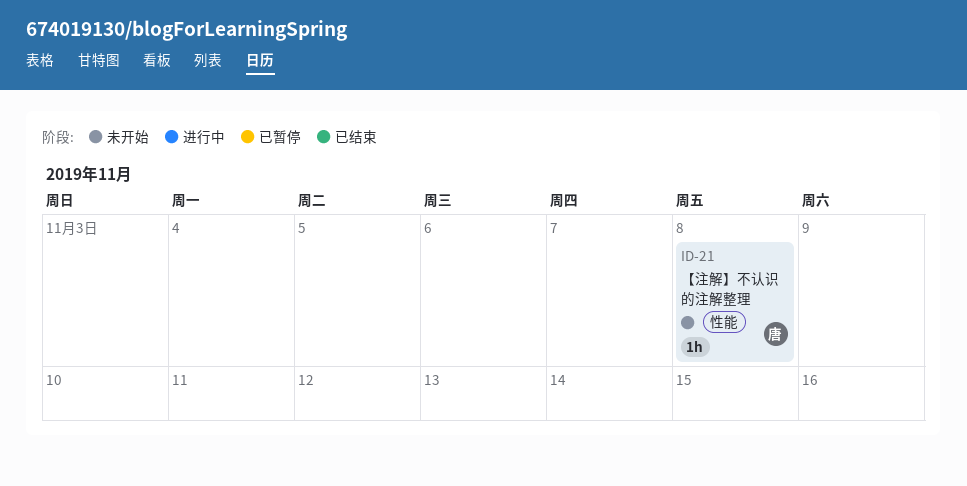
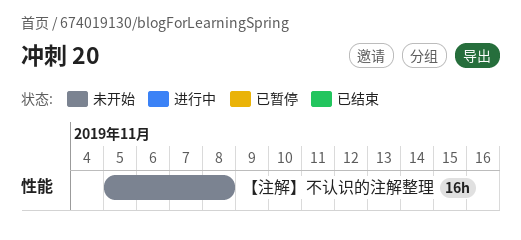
【注解】不认识的注解整理, estimate: 1h -> 16h

